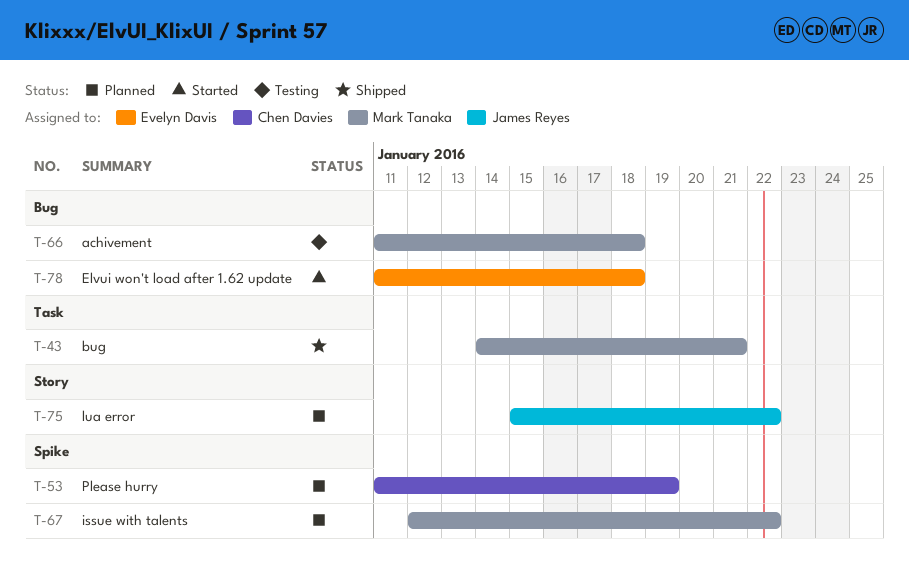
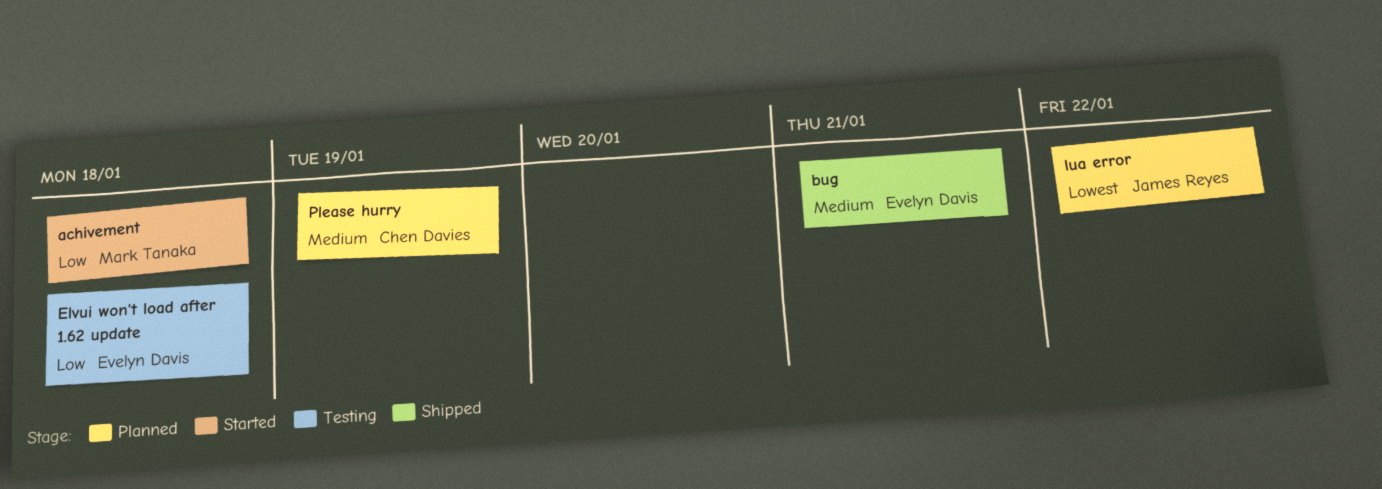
achivement, status: Testing -> Started
bug, owner: Mark Tanaka -> Evelyn Davis
Elvui won't load after 1.62 update, status: Started -> Testing
issue with talents: present -> none

